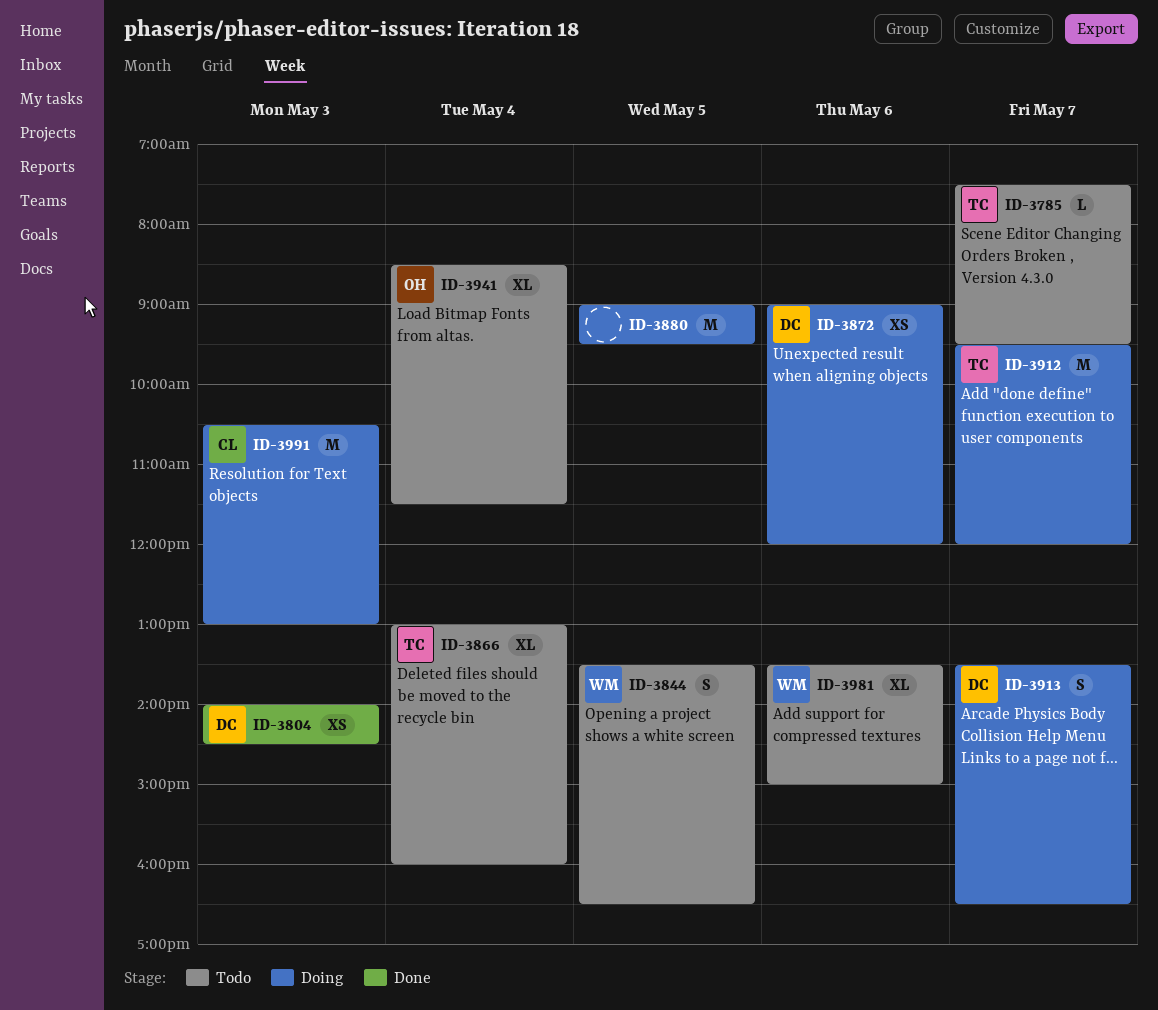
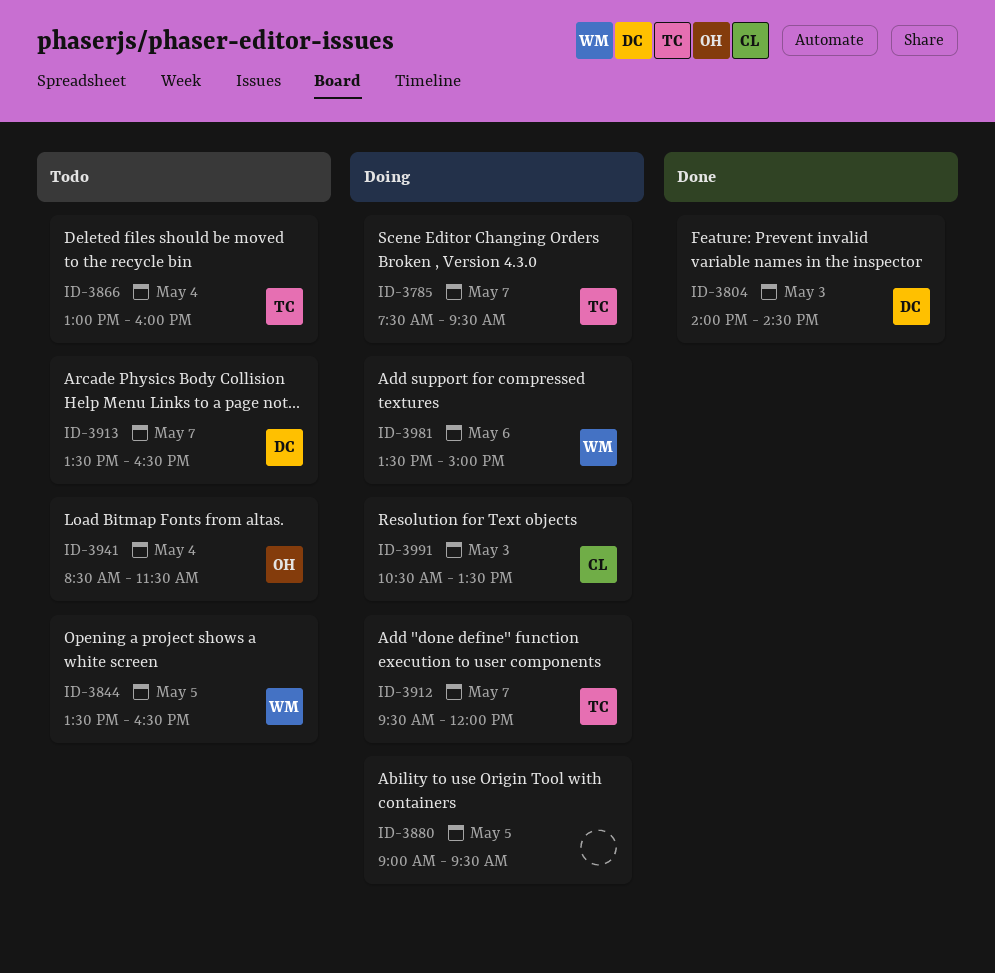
ID-3785, status: Todo -> Doing
ID-3872: present -> none
ID-3913, status: Doing -> Todo
ID-3981, status: Todo -> Doing
ID-3991, ends: 13:00 -> 13:30

